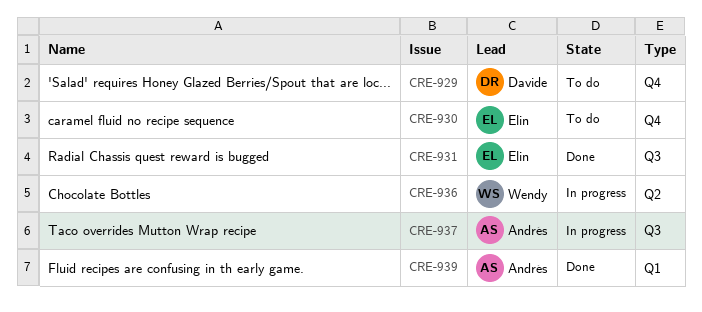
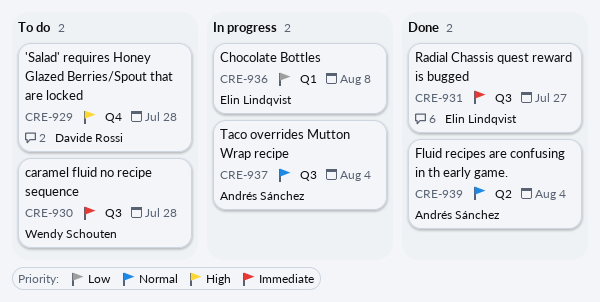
CRE-930, owner: Elin Lindqvist -> Wendy Schouten
CRE-930, label: Q4 -> Q3
CRE-936, owner: Wendy Schouten -> Elin Lindqvist
CRE-936, label: Q2 -> Q1
CRE-939, label: Q1 -> Q2

